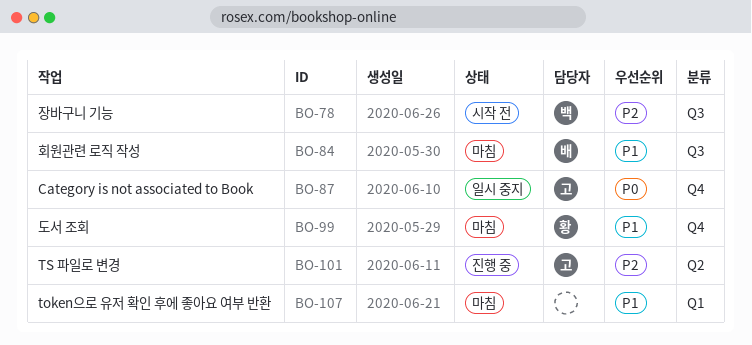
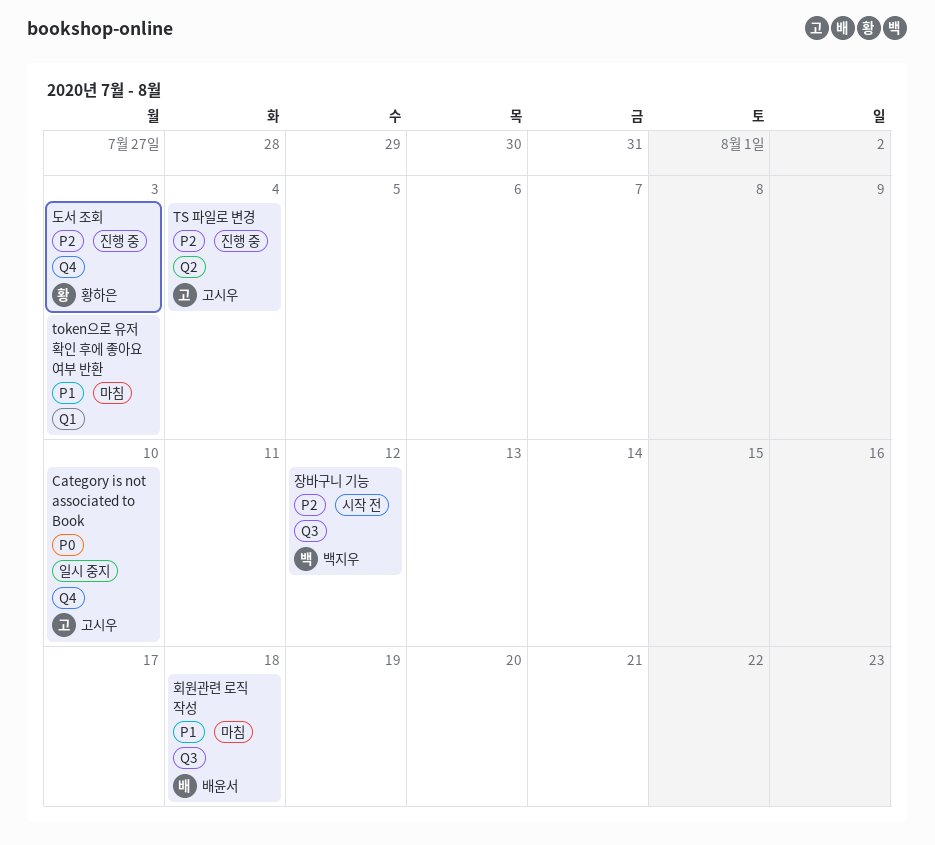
도서 조회, status: 마침 -> 진행 중
도서 조회, priority: P1 -> P2

